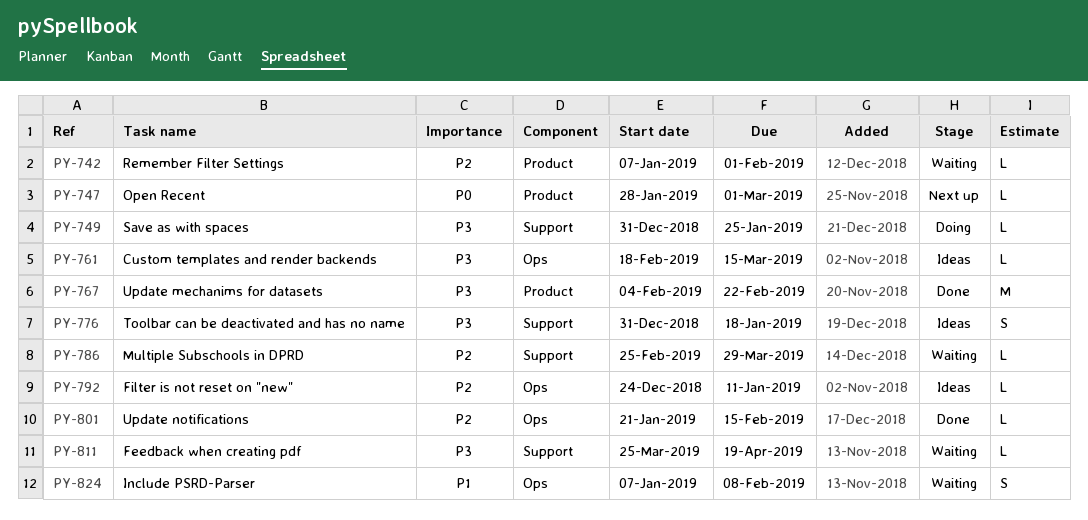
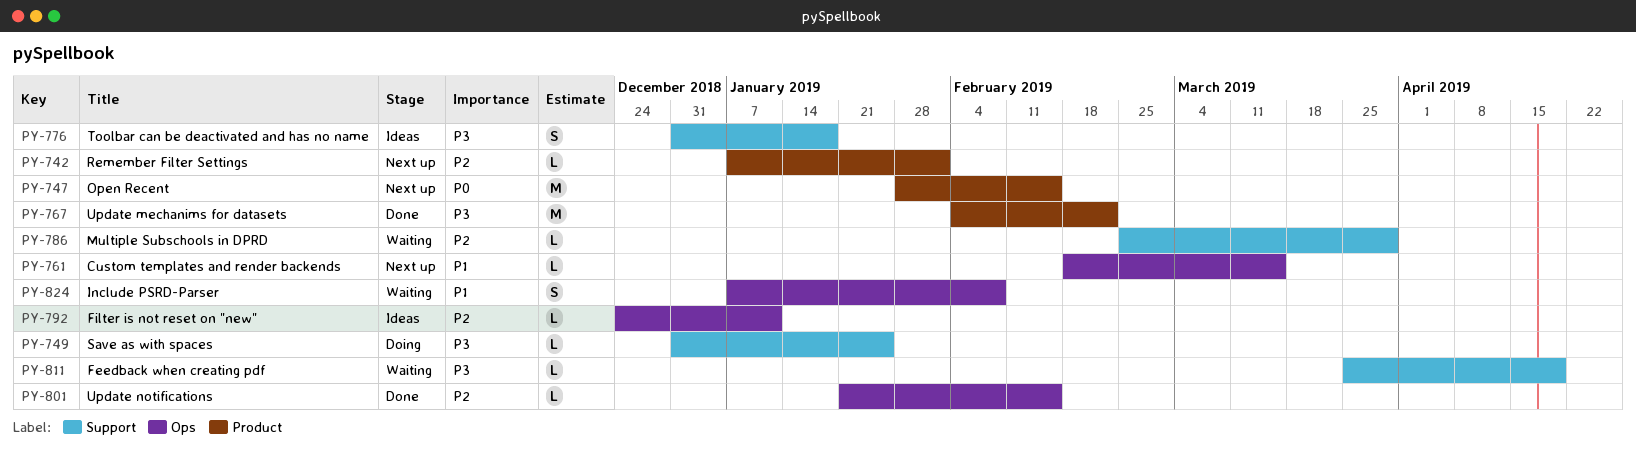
PY-742, status: Waiting -> Next up
PY-747, estimate: L -> M
PY-747, due: Mar 1 -> Feb 15
PY-761, status: Ideas -> Next up
PY-761, priority: P3 -> P1

